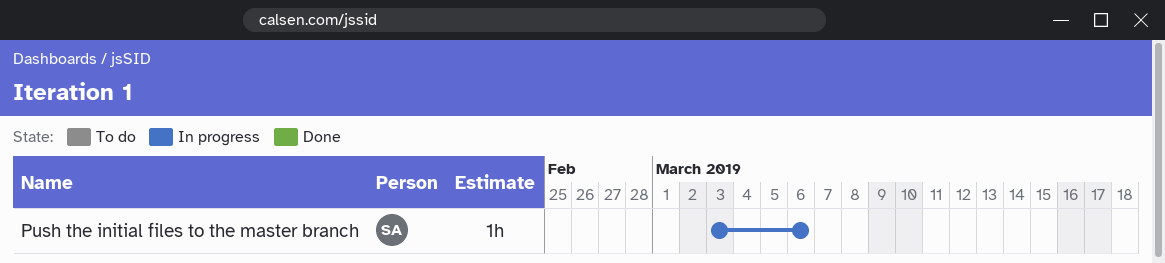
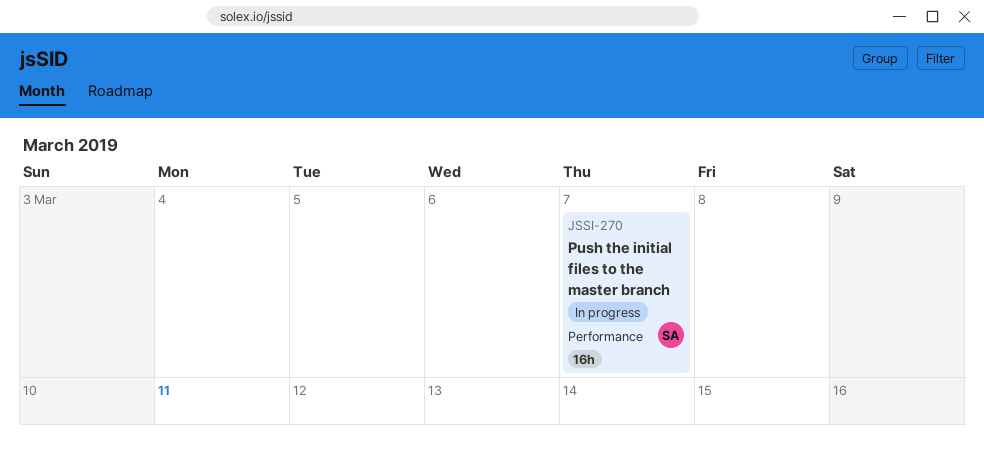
Push the initial files to the master branch, estimate: 1h -> 16h
Push the initial files to the master branch, due: Mar 6 -> Mar 7

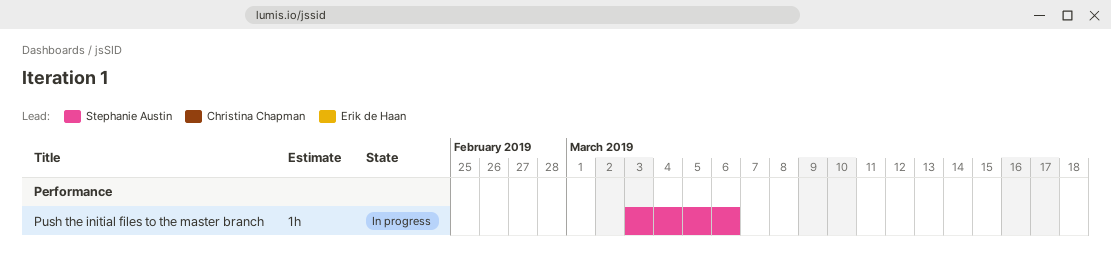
Push the initial files to the master branch, estimate: 16h -> 1h
Push the initial files to the master branch, due: Mar 7 -> Mar 6

